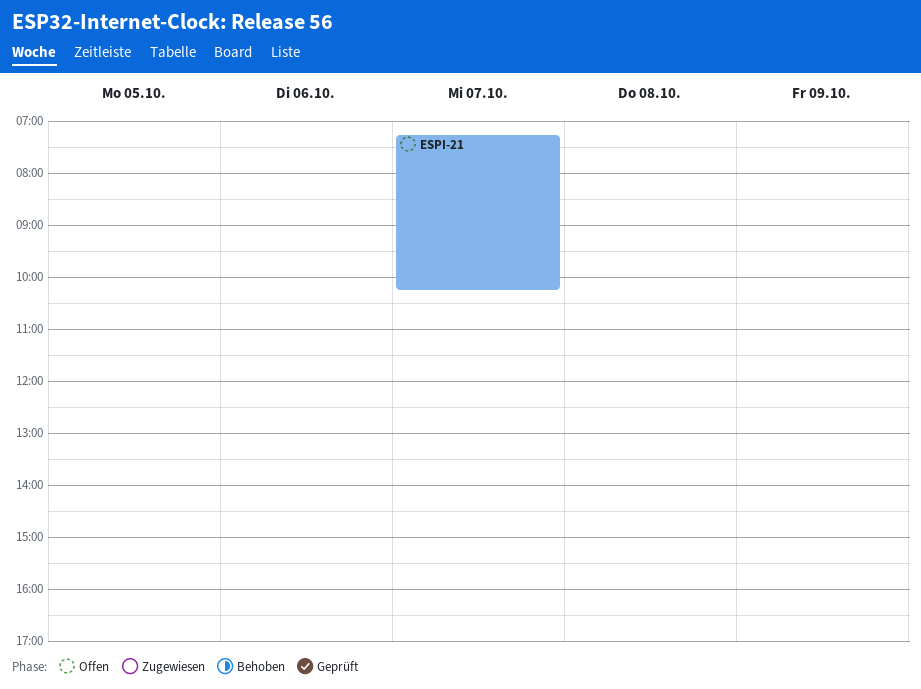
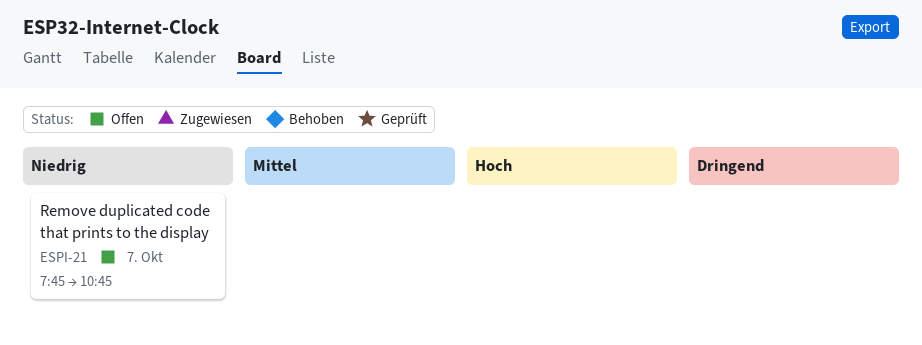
ESPI-21, begins: 07:15 -> 07:45
ESPI-21, ends: 10:15 -> 10:45

